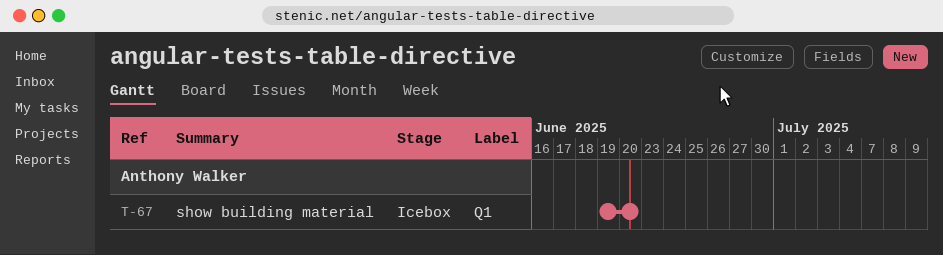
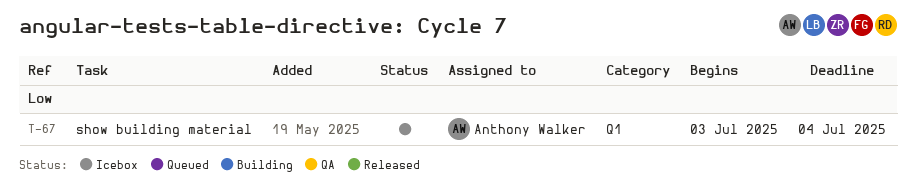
T-67, start: Jun 19 -> Jul 3
T-67, due: Jun 20 -> Jul 4

